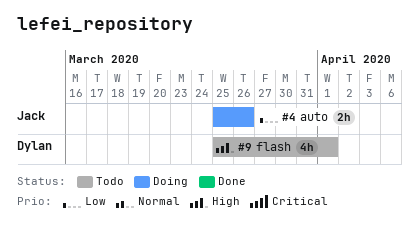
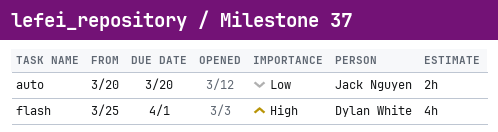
auto, start: Mar 25 -> Mar 20
auto, due: Mar 26 -> Mar 20

